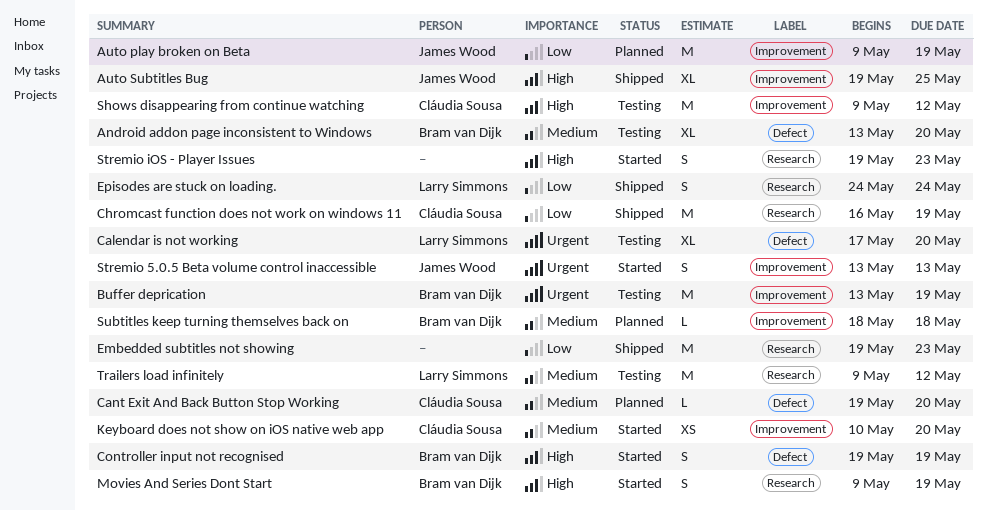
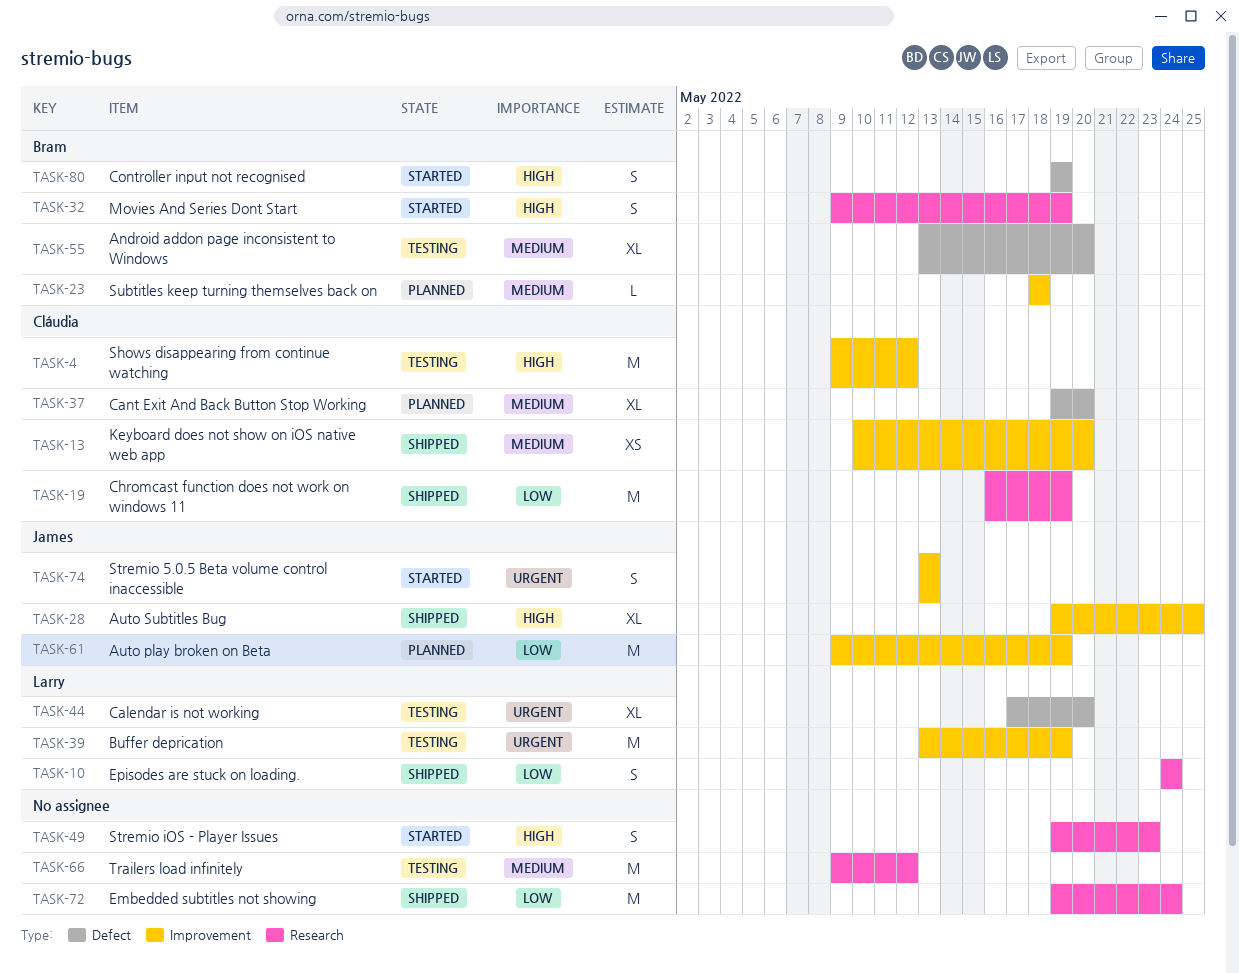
Buffer deprication, owner: Bram van Dijk -> Larry Simmons
Cant Exit And Back Button Stop Working, estimate: L -> XL
Embedded subtitles not showing, due: May 23 -> May 24
Keyboard does not show on iOS native web app, status: Started -> Shipped
Trailers load infinitely, owner: Larry Simmons -> none

